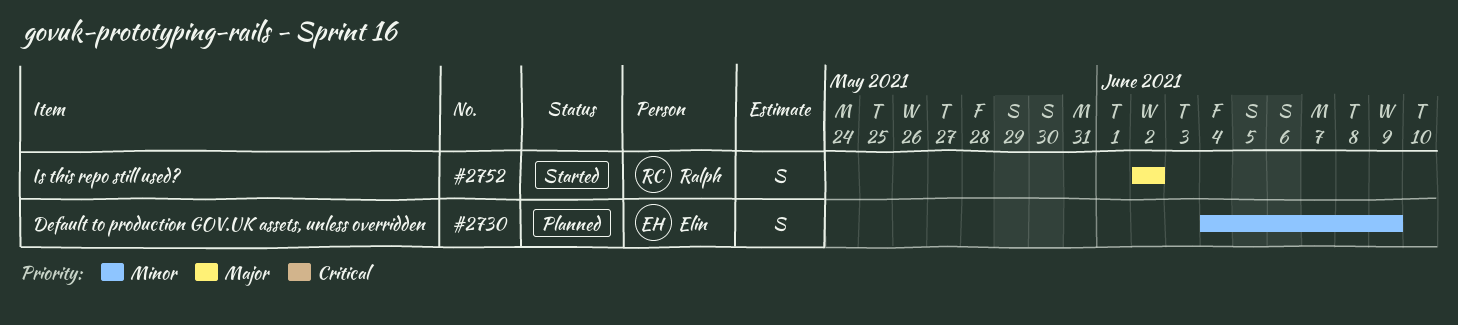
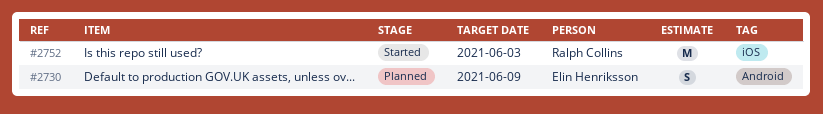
#2752, estimate: S -> M
#2752, due: Jun 2 -> Jun 3

